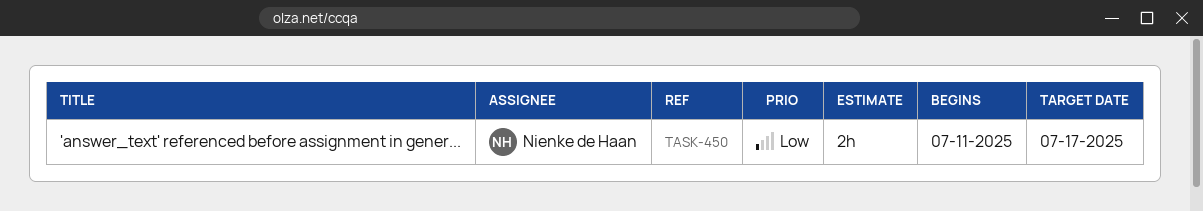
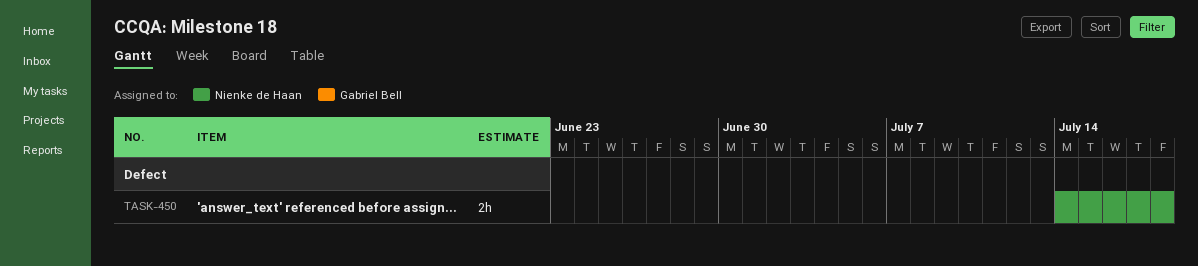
TASK-450, start: Jul 11 -> Jul 14
TASK-450, due: Jul 17 -> Jul 18

